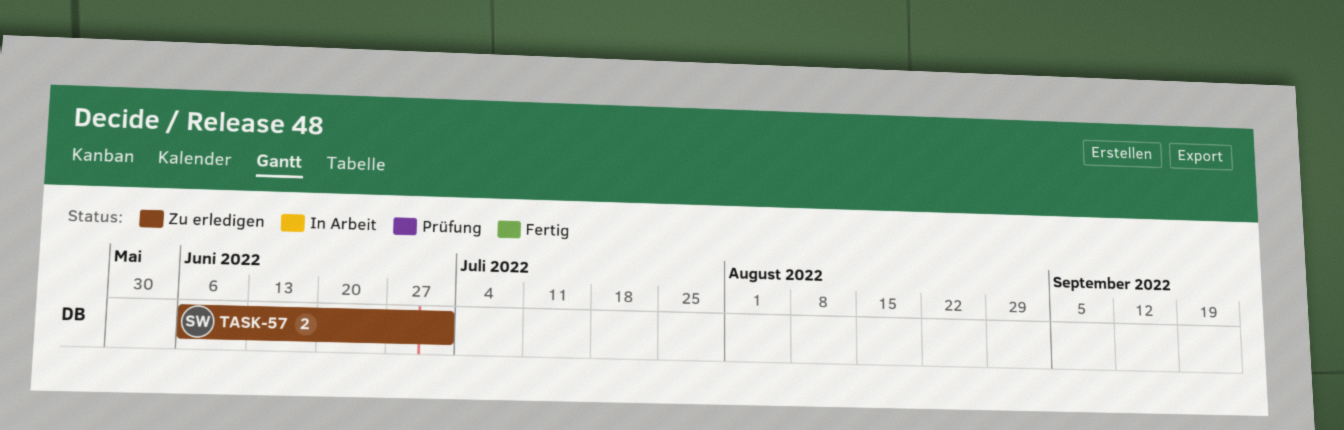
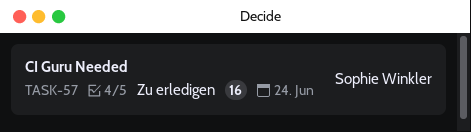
TASK-57, estimate: 2 -> 16
TASK-57, due: Jul 1 -> Jun 24

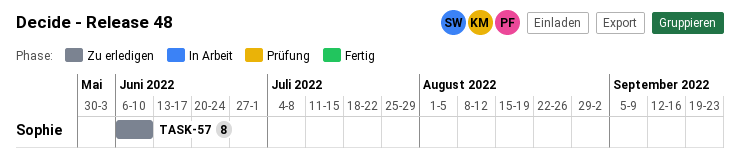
TASK-57, estimate: 16 -> 8
TASK-57, due: Jun 24 -> Jun 10

